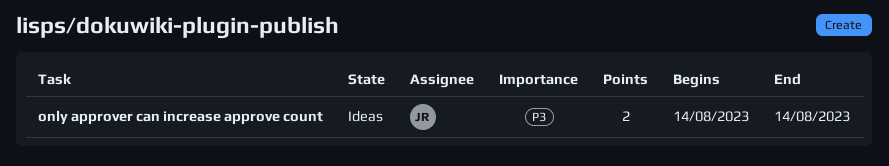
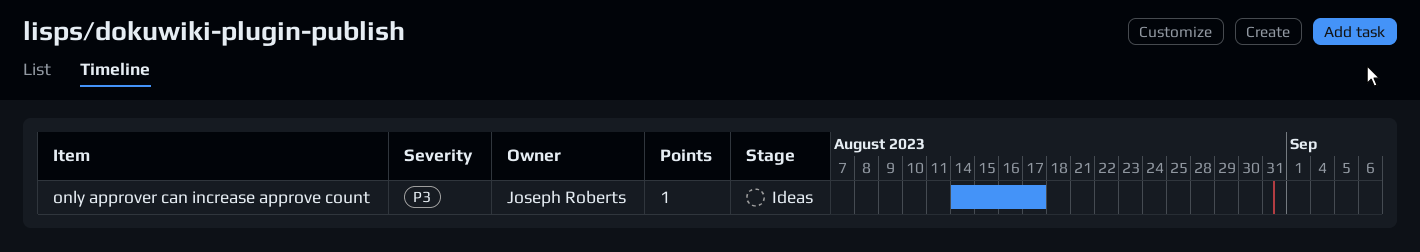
only approver can increase approve count, estimate: 2 -> 1
only approver can increase approve count, due: Aug 14 -> Aug 17

